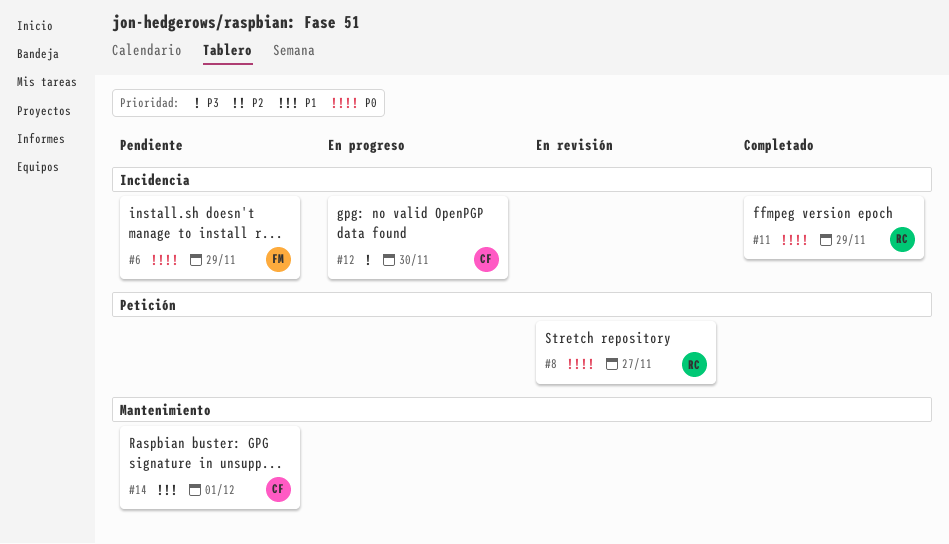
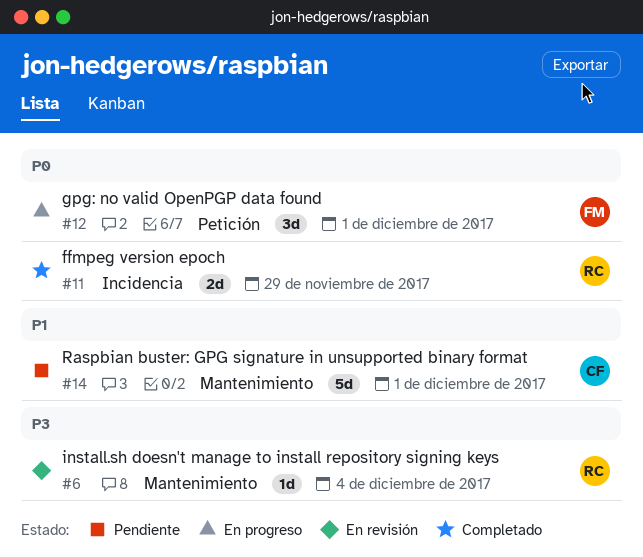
#6, status: Pendiente -> En revisión
#6, owner: FM -> RC
#6, priority: P0 -> P3
#6, label: Incidencia -> Mantenimiento
#6, due: Nov 29 -> Dec 4
#8: present -> none
#12, owner: CF -> FM
#12, priority: P3 -> P0
#12, label: Incidencia -> Petición
#12, due: Nov 30 -> Dec 1

